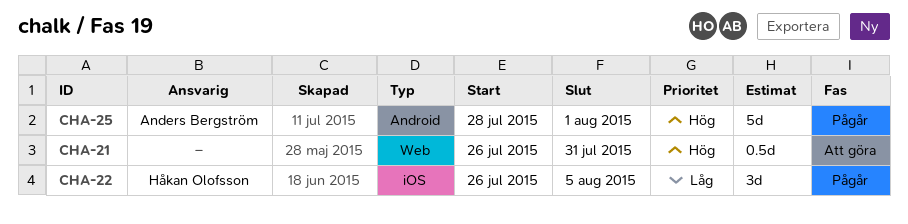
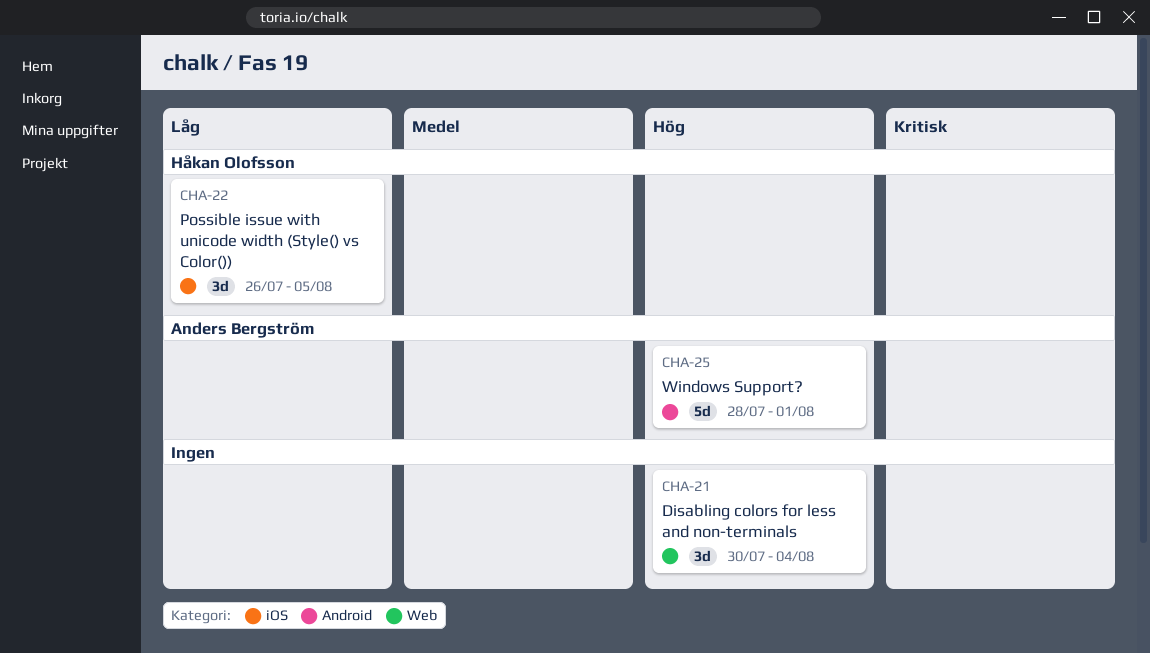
CHA-21, estimate: 0.5d -> 3d
CHA-21, start: Jul 26 -> Jul 30
CHA-21, due: Jul 31 -> Aug 4

